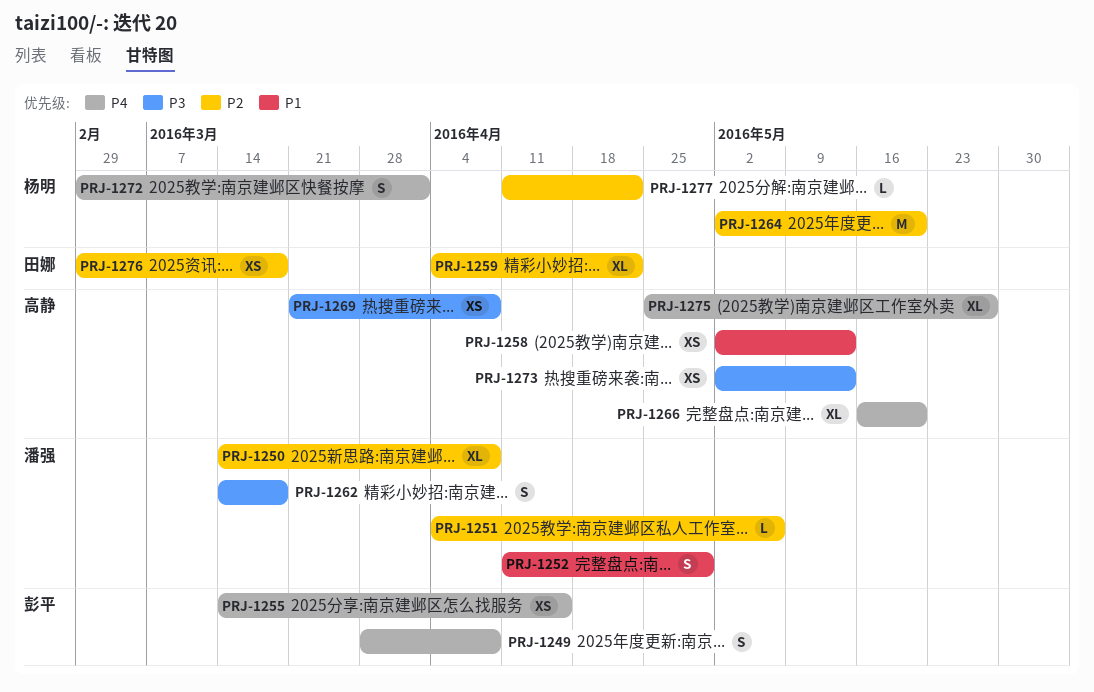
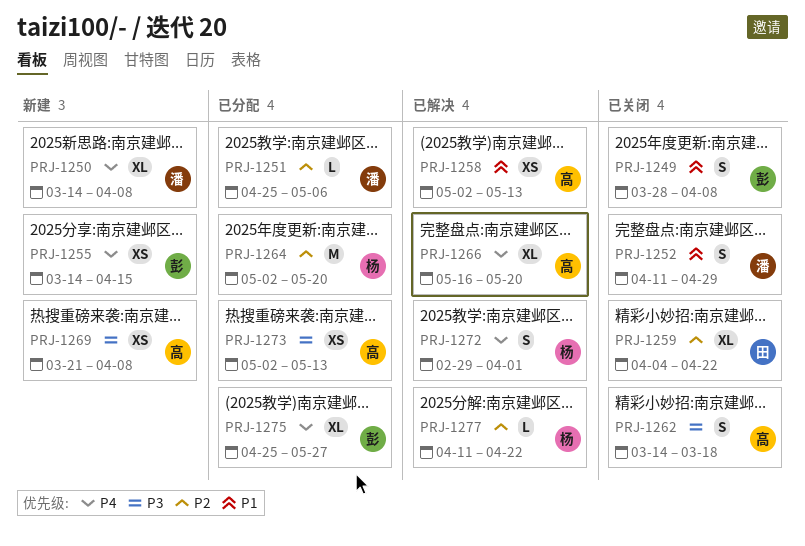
PRJ-1249, priority: P4 -> P1
PRJ-1250, priority: P2 -> P4
PRJ-1251, start: Apr 4 -> Apr 25
PRJ-1262, owner: 潘强 -> 高静
PRJ-1275, owner: 高静 -> 彭平
PRJ-1276: present -> none

